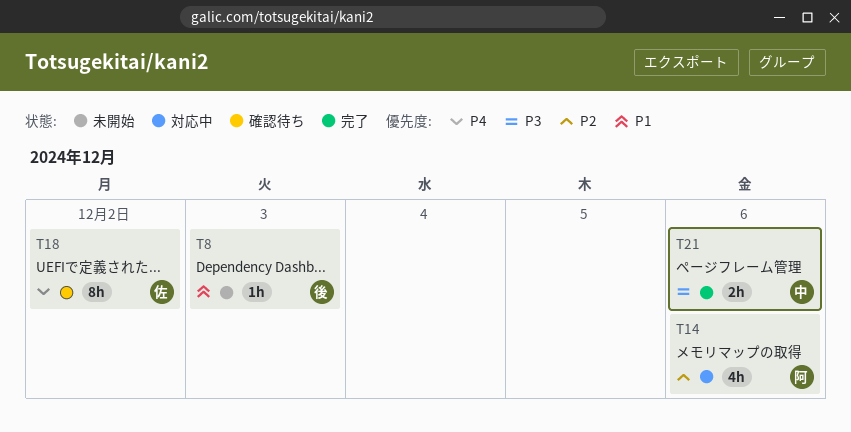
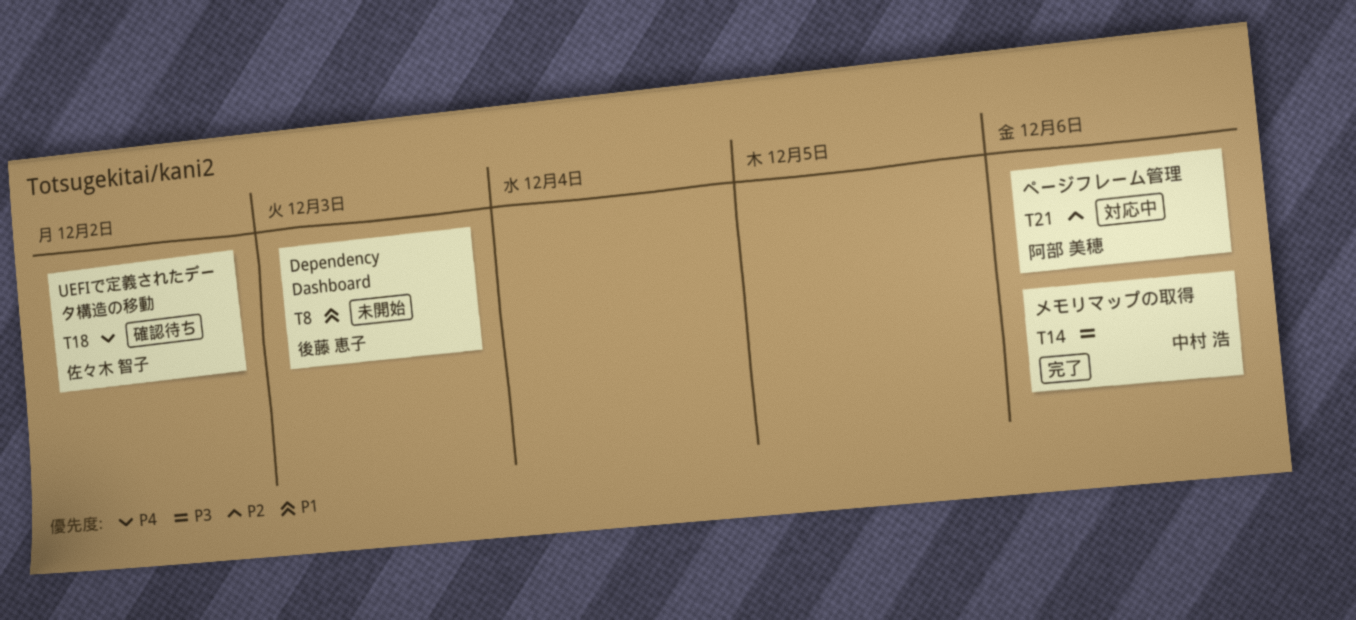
T14, status: 対応中 -> 完了
T14, owner: 阿部 美穂 -> 中村 浩
T14, priority: P2 -> P3
T21, status: 完了 -> 対応中
T21, owner: 中村 浩 -> 阿部 美穂
T21, priority: P3 -> P2

